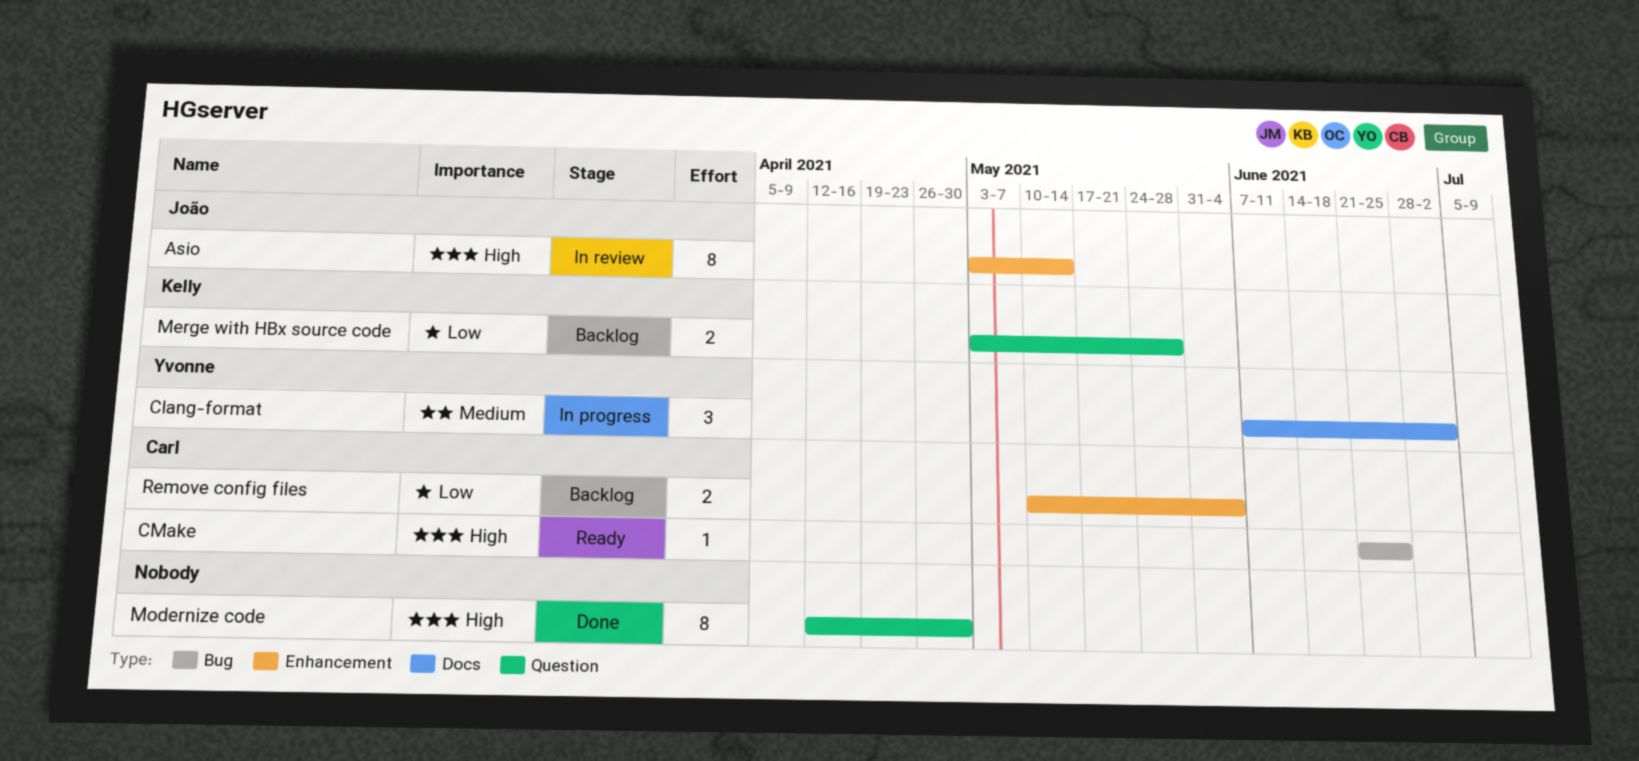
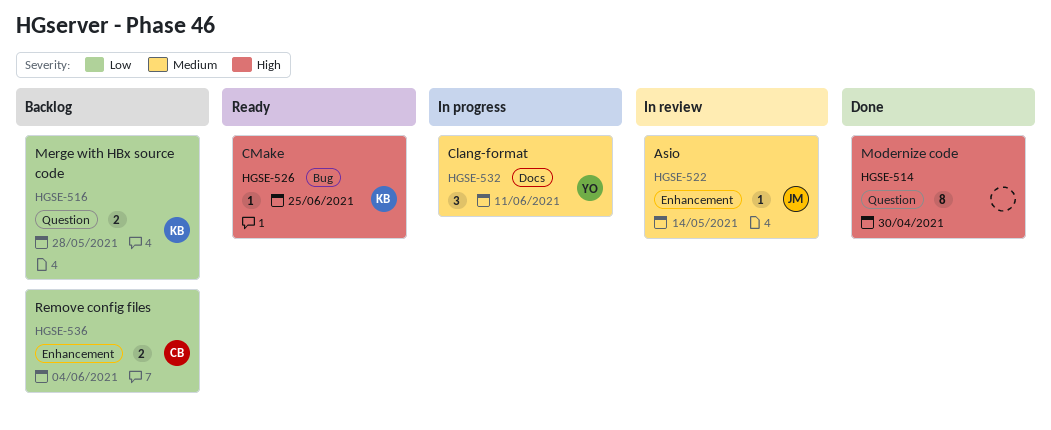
Asio, priority: High -> Medium
Asio, estimate: 8 -> 1
Clang-format, due: Jul 2 -> Jun 11
CMake, owner: Carl -> Kelly

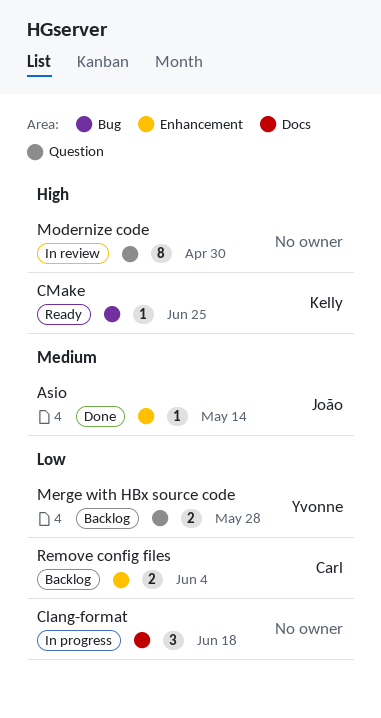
Asio, status: In review -> Done
Clang-format, owner: Yvonne -> none
Clang-format, priority: Medium -> Low
Clang-format, due: Jun 11 -> Jun 18
Merge with HBx source code, owner: Kelly -> Yvonne
Modernize code, status: Done -> In review

